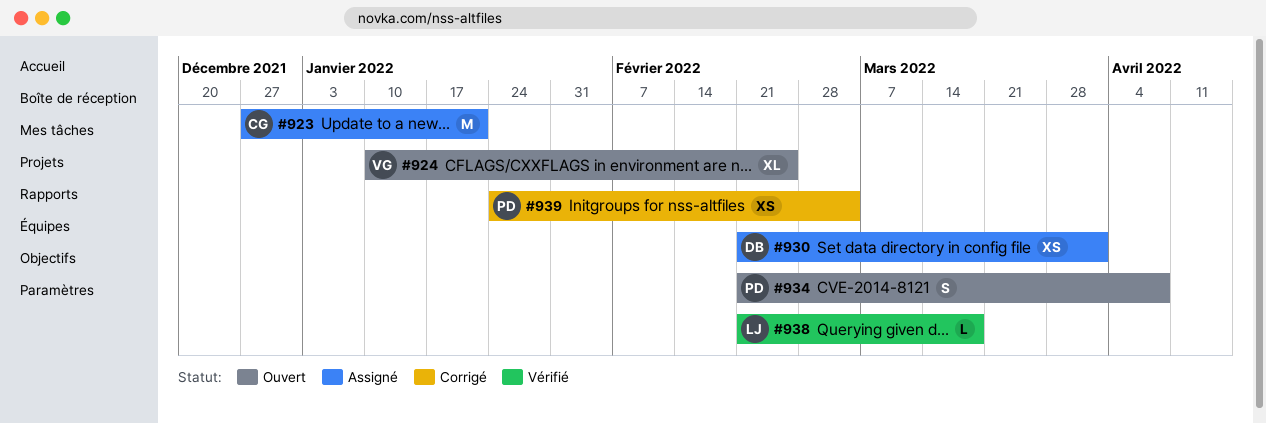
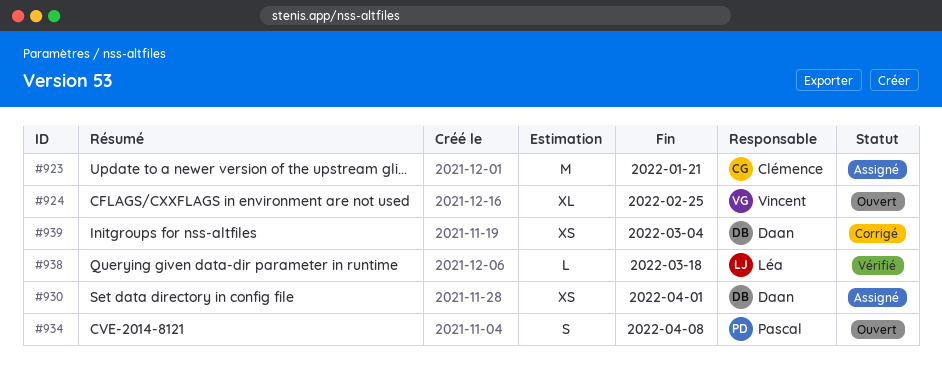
#939, owner: Pascal -> Daan

